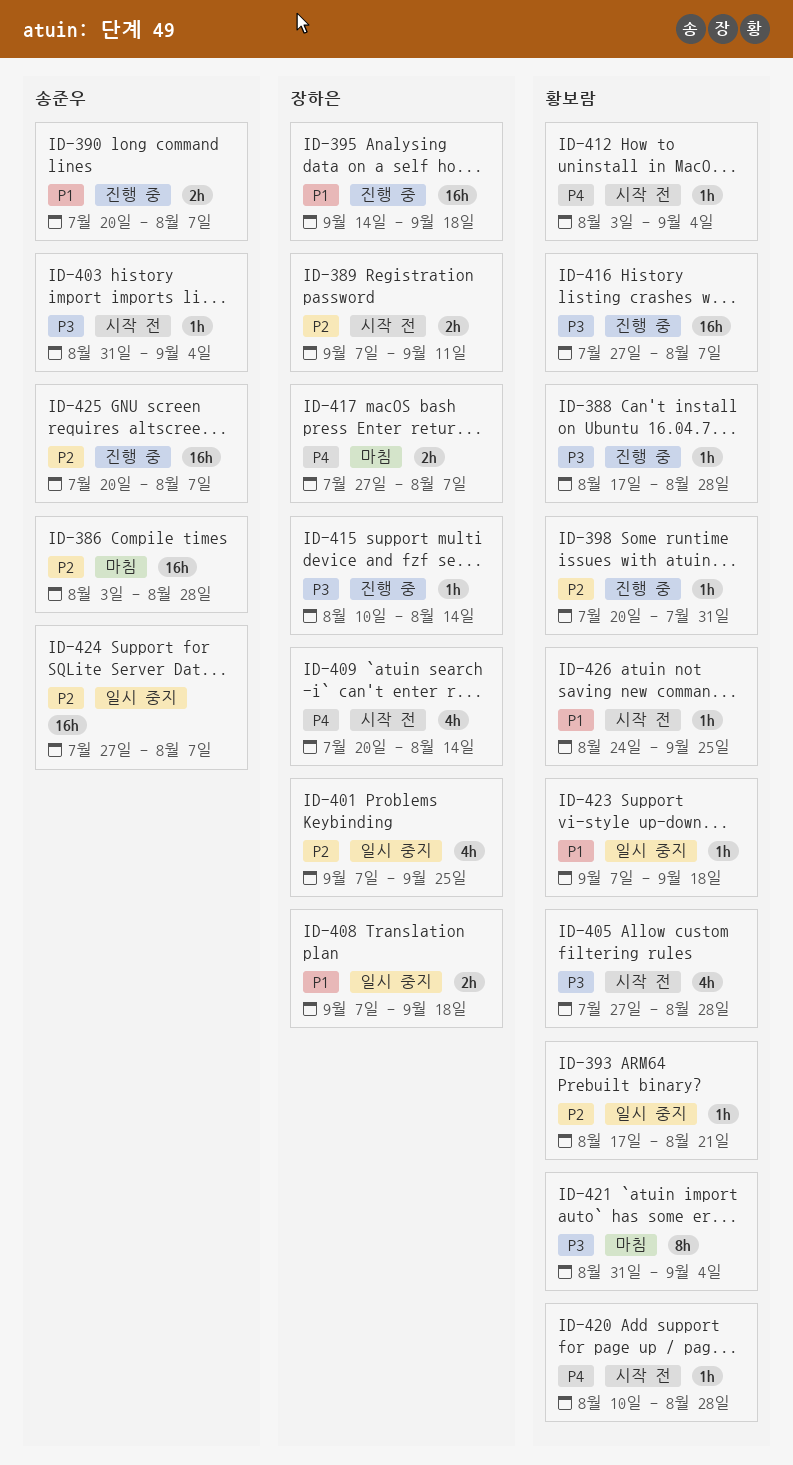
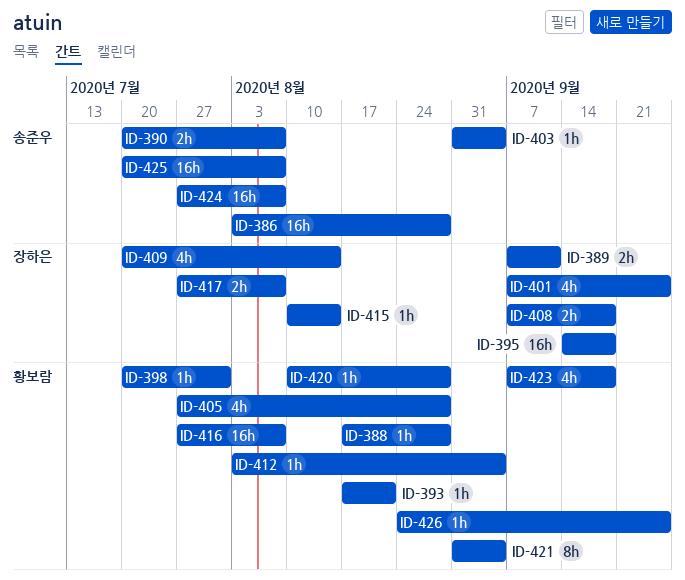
ID-423, estimate: 1h -> 4h

